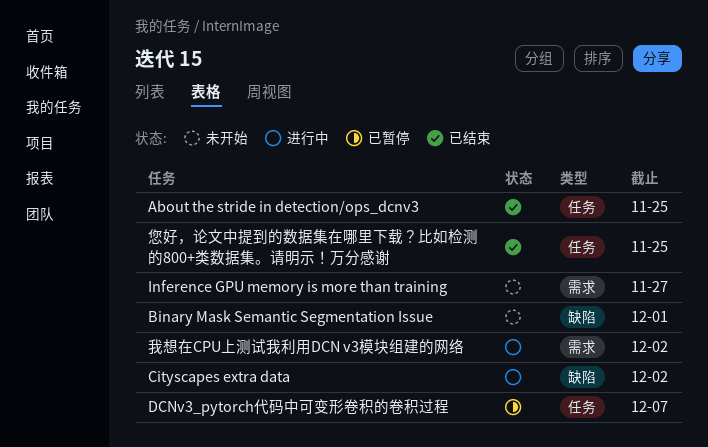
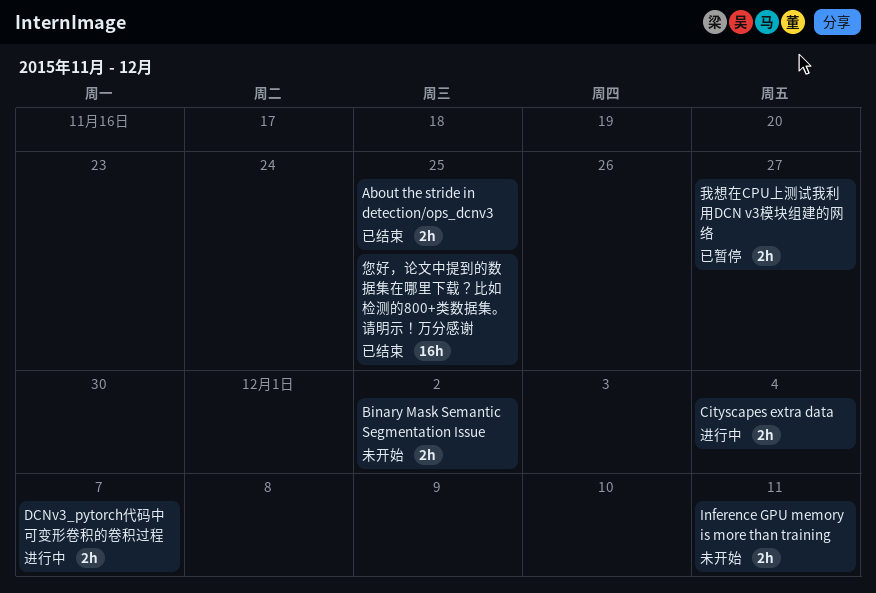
Binary Mask Semantic Segmentation Issue, due: Dec 1 -> Dec 2
Cityscapes extra data, due: Dec 2 -> Dec 4
DCNv3_pytorch代码中可变形卷积的卷积过程, status: 已暂停 -> 进行中
Inference GPU memory is more than training, due: Nov 27 -> Dec 11
我想在CPU上测试我利用DCN v3模块组建的网络, status: 进行中 -> 已暂停
我想在CPU上测试我利用DCN v3模块组建的网络, due: Dec 2 -> Nov 27

